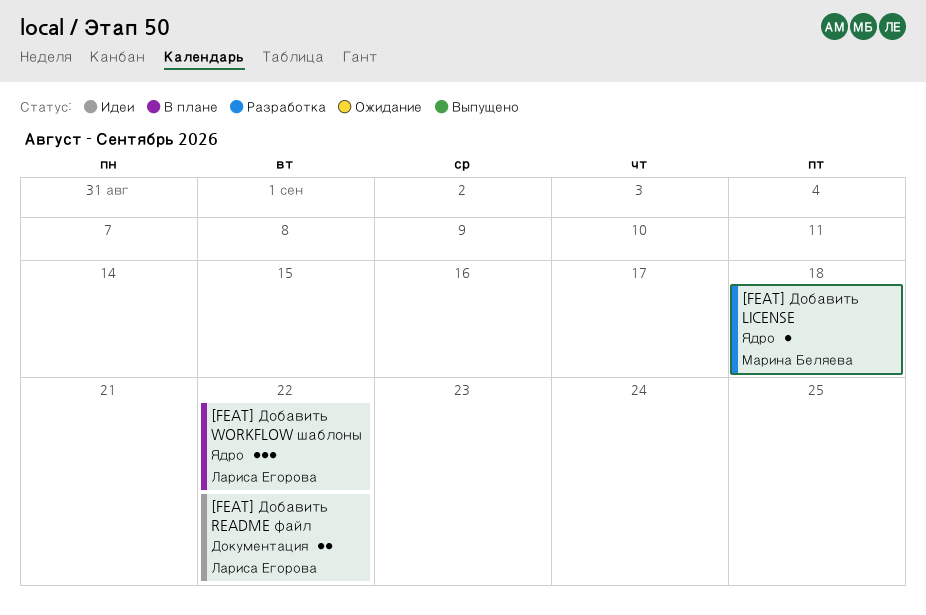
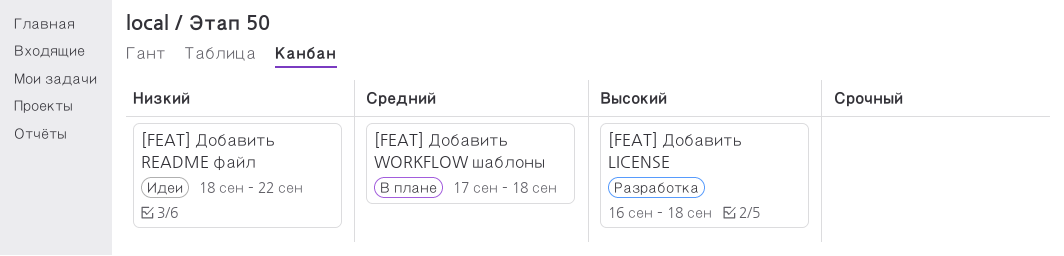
[FEAT] Добавить WORKFLOW шаблоны, due: Sep 22 -> Sep 18

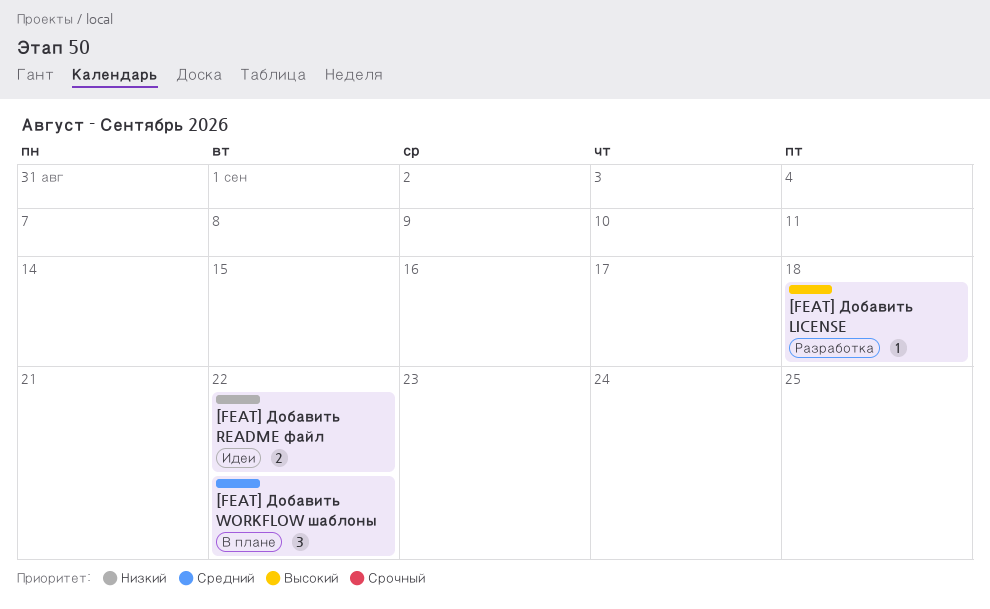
[FEAT] Добавить WORKFLOW шаблоны, due: Sep 18 -> Sep 22

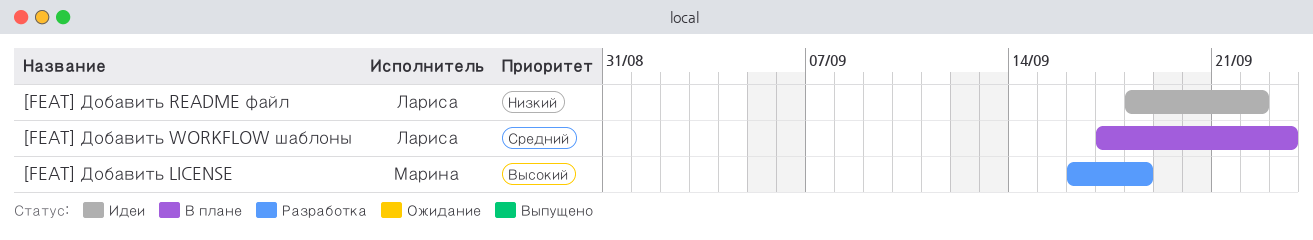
[FEAT] Добавить WORKFLOW шаблоны, due: Sep 22 -> Sep 23

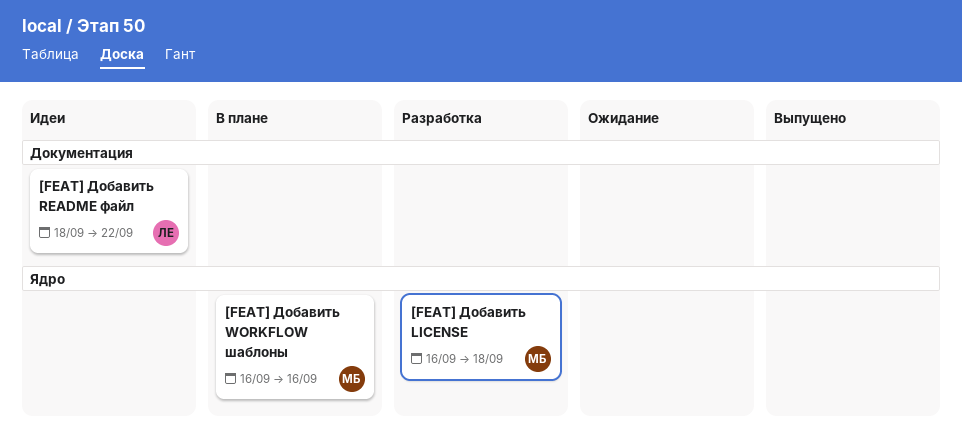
[FEAT] Добавить WORKFLOW шаблоны, owner: Лариса -> Марина
[FEAT] Добавить WORKFLOW шаблоны, start: Sep 17 -> Sep 16
[FEAT] Добавить WORKFLOW шаблоны, due: Sep 23 -> Sep 16

